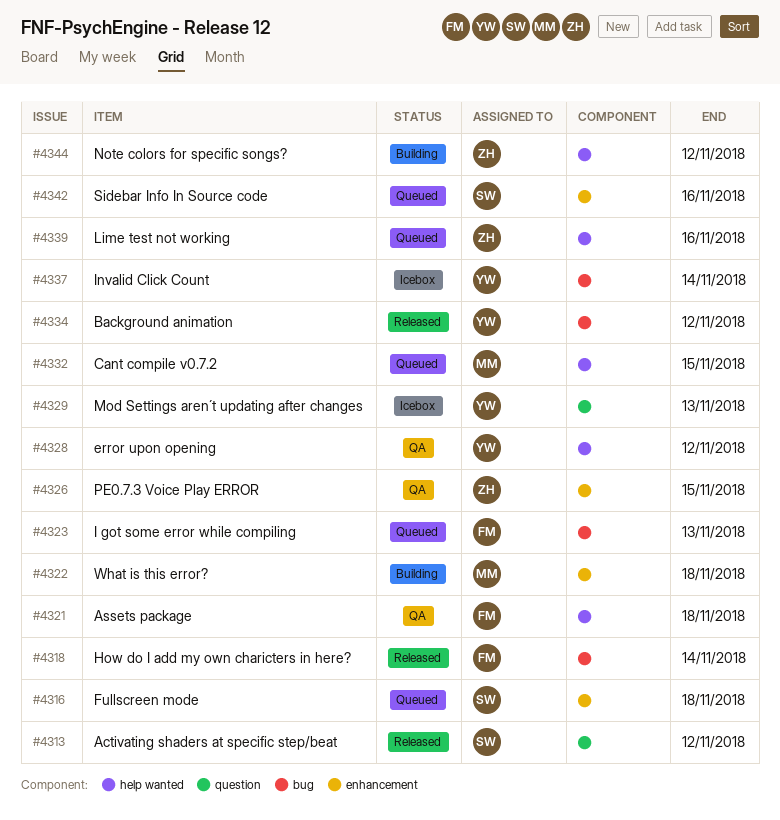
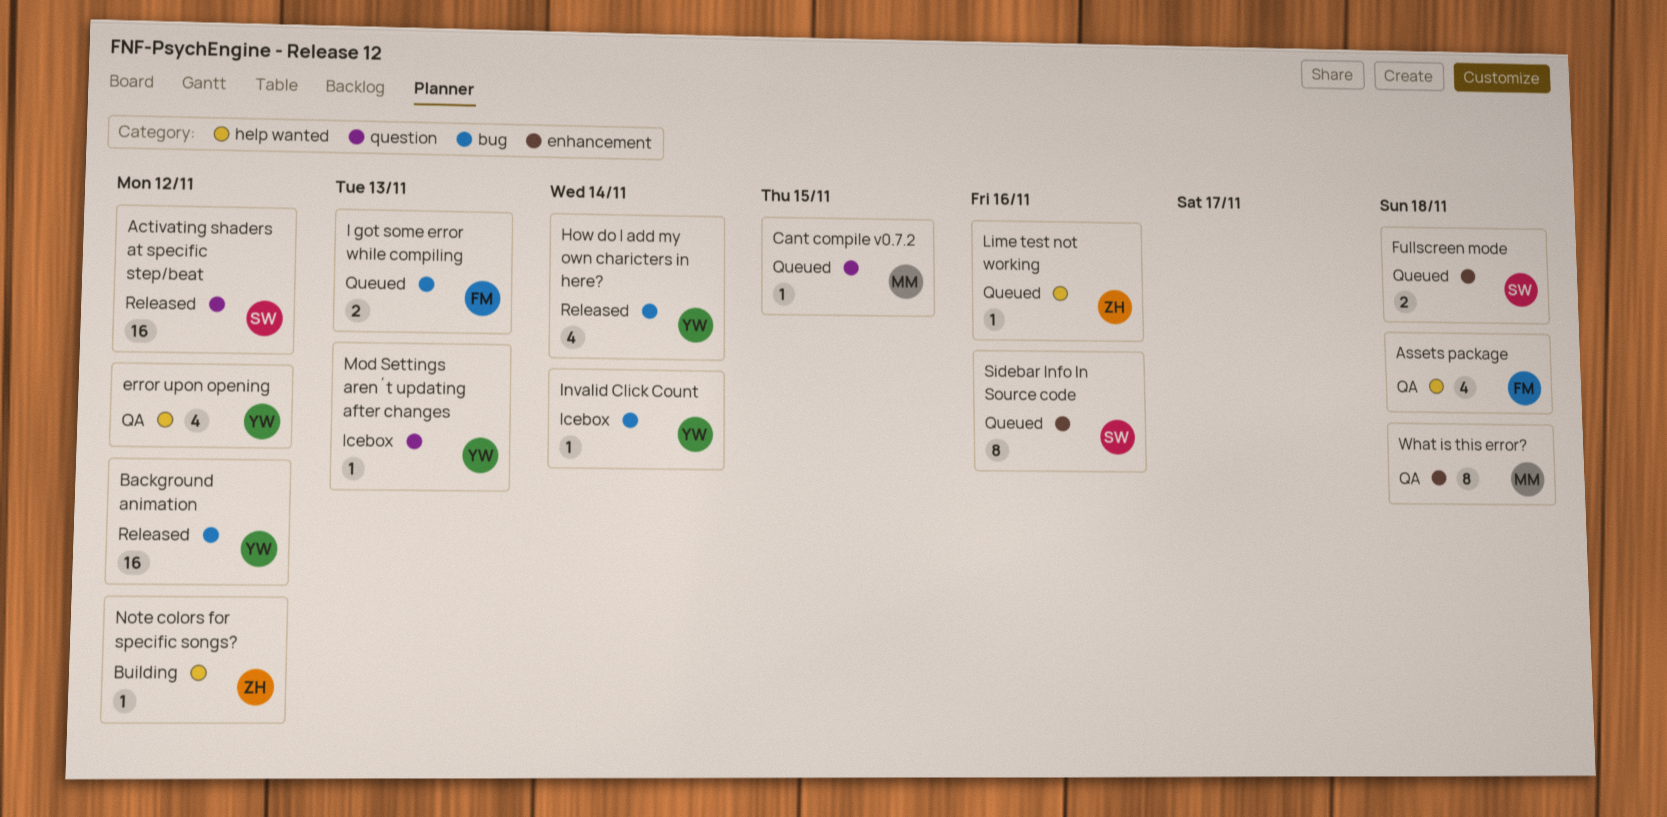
Cant compile v0.7.2, label: help wanted -> question
How do I add my own charicters in here?, owner: FM -> YW
PE0.7.3 Voice Play ERROR: present -> none
What is this error?, status: Building -> QA

